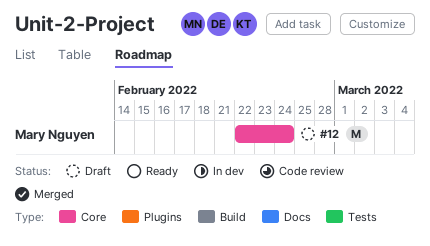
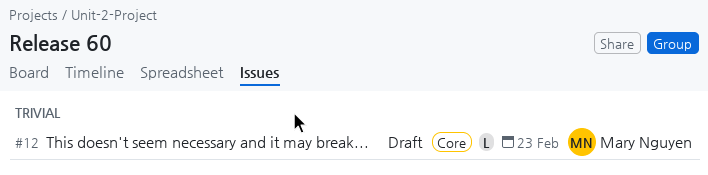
#12, estimate: M -> L
#12, due: Feb 24 -> Feb 23

